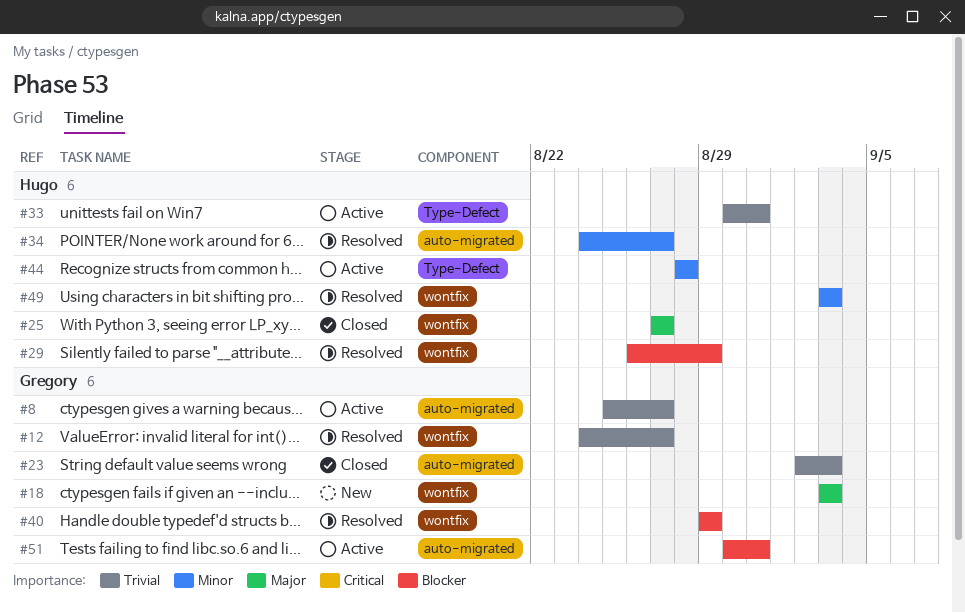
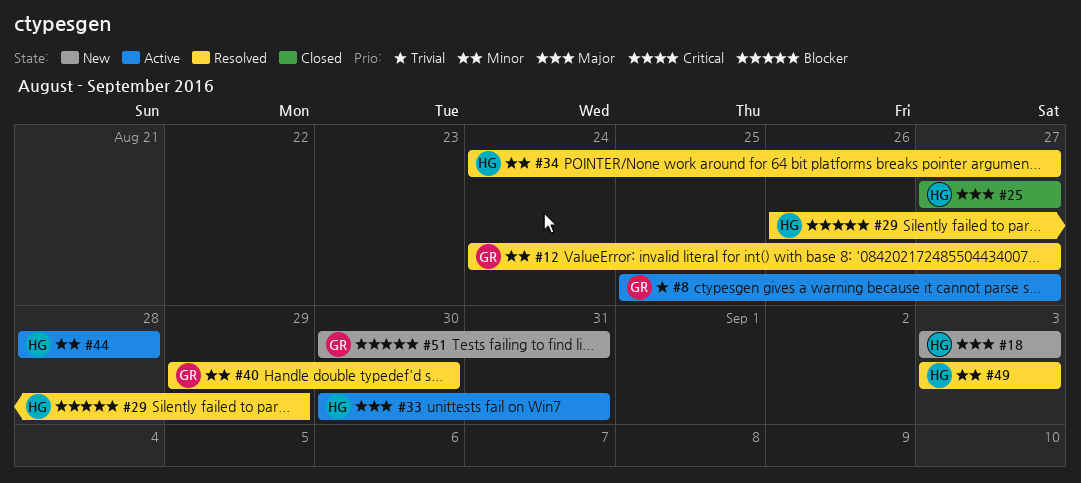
#12, priority: Trivial -> Minor
#18, owner: Gregory -> Hugo
#23: present -> none
#33, priority: Trivial -> Major
#40, priority: Blocker -> Minor
#40, due: Aug 29 -> Aug 30
#51, status: Active -> New

